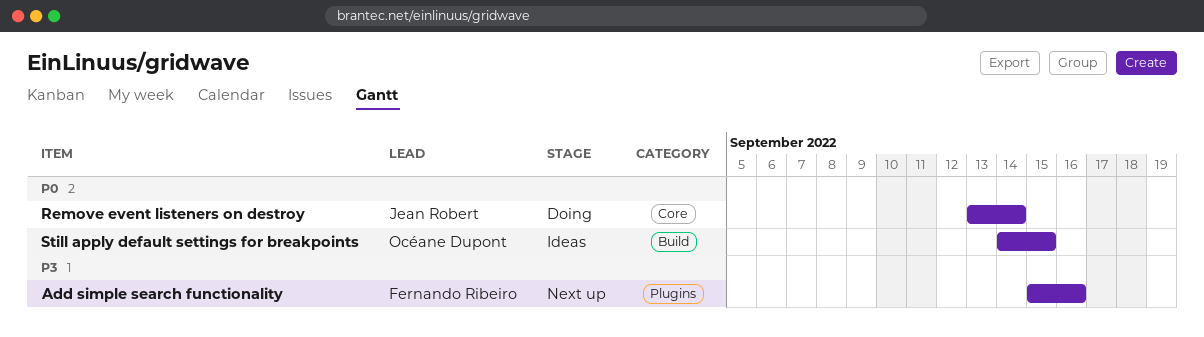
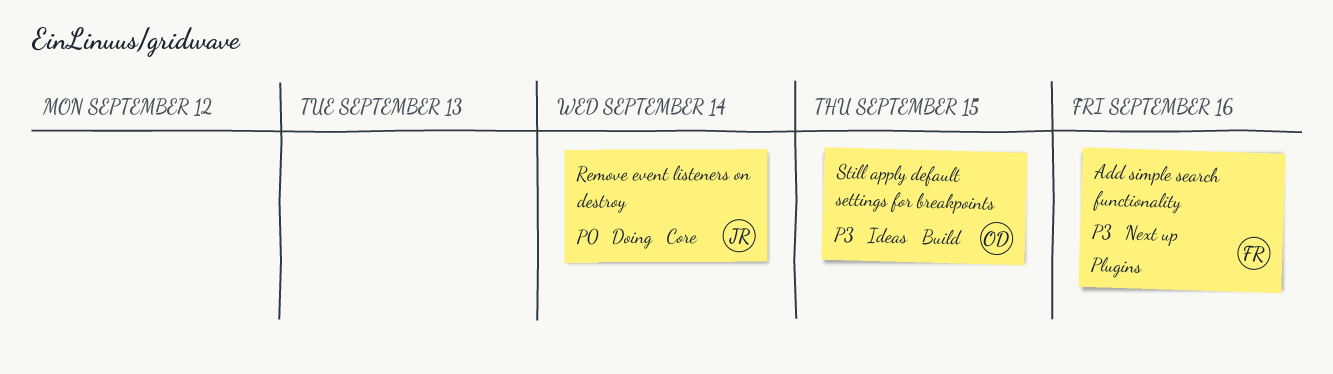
Still apply default settings for breakpoints, priority: P0 -> P3

